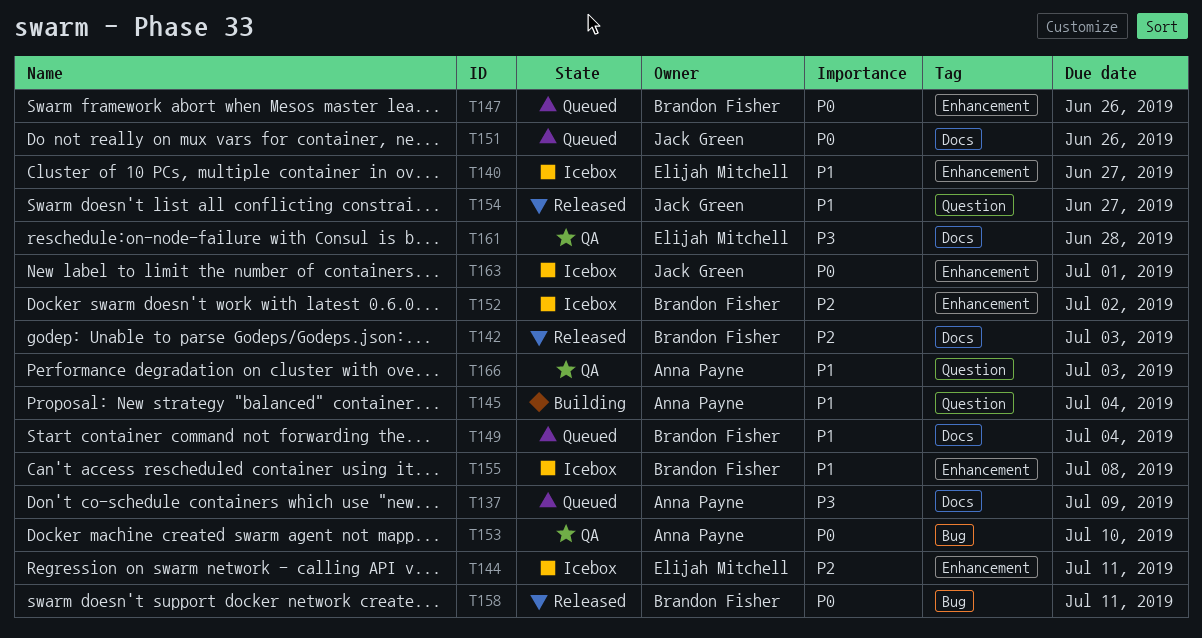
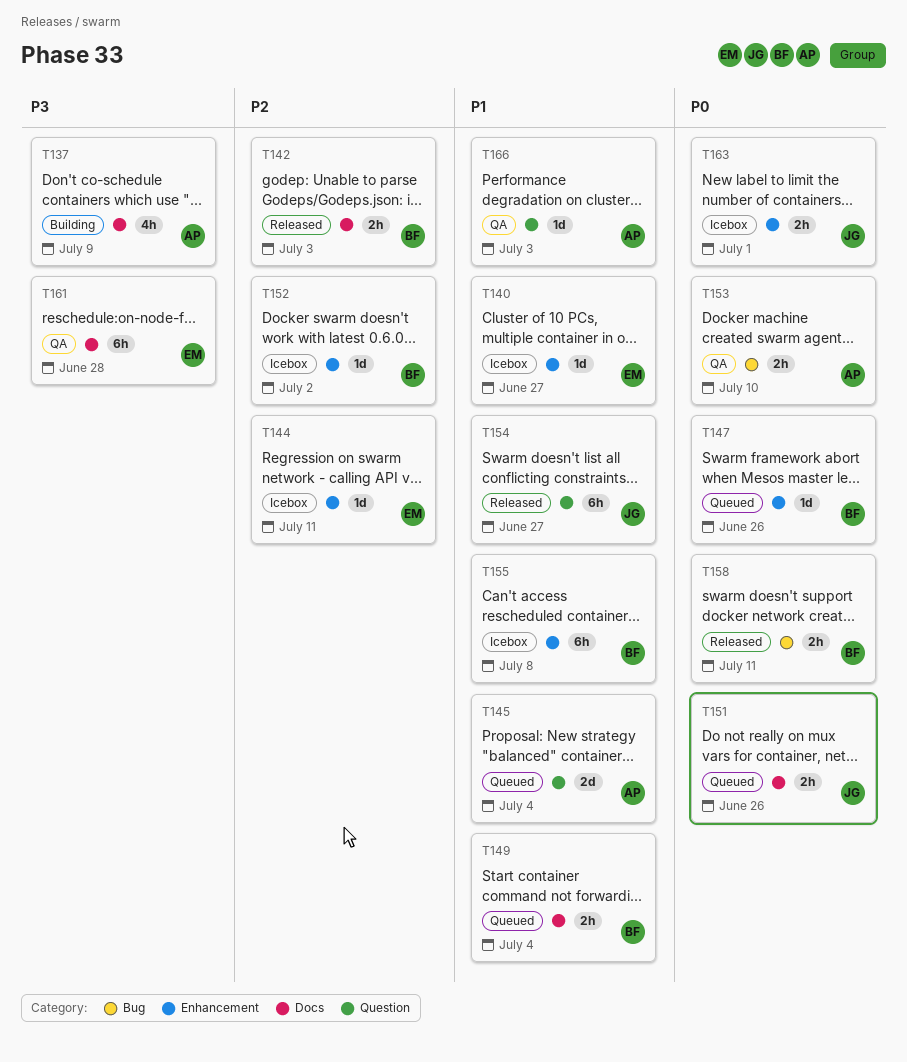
T137, status: Queued -> Building
T145, status: Building -> Queued

